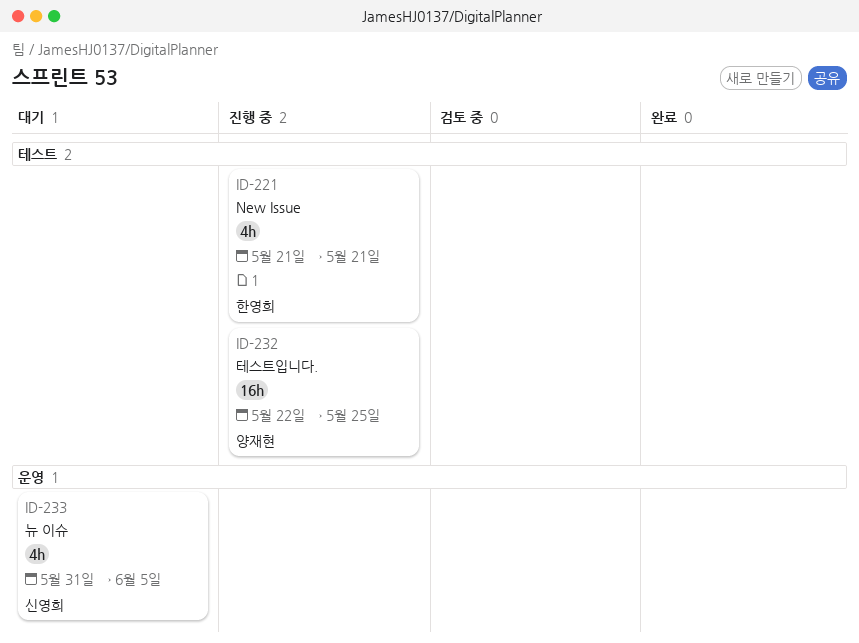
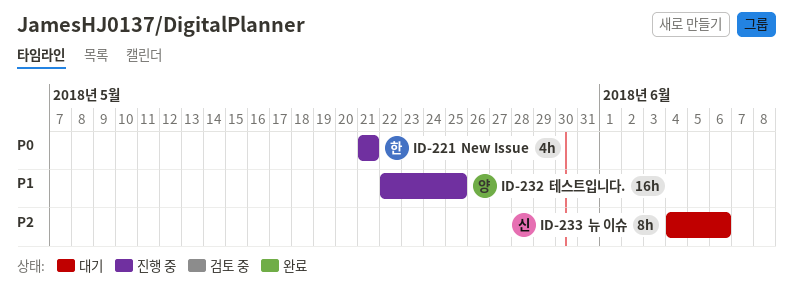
ID-233, estimate: 4h -> 8h
ID-233, start: May 31 -> Jun 4
ID-233, due: Jun 5 -> Jun 6

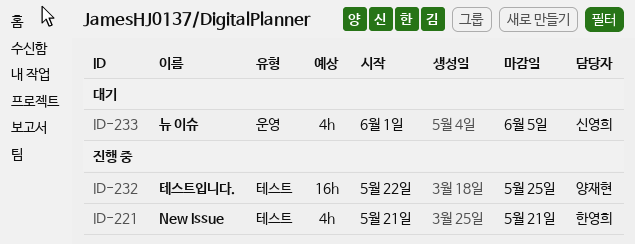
ID-233, estimate: 8h -> 4h
ID-233, start: Jun 4 -> Jun 1
ID-233, due: Jun 6 -> Jun 5

